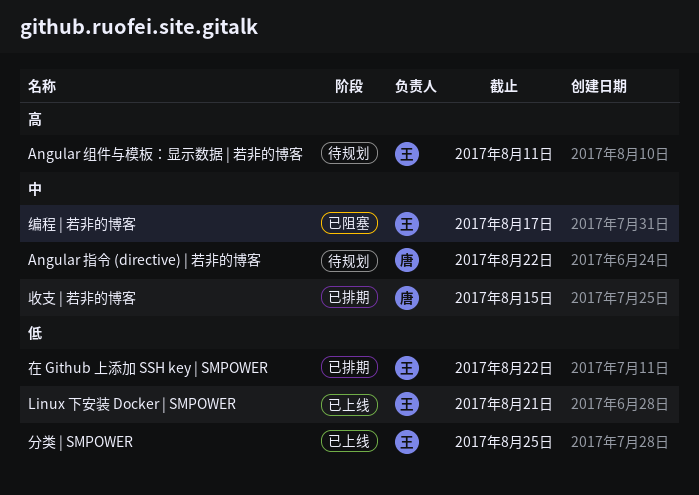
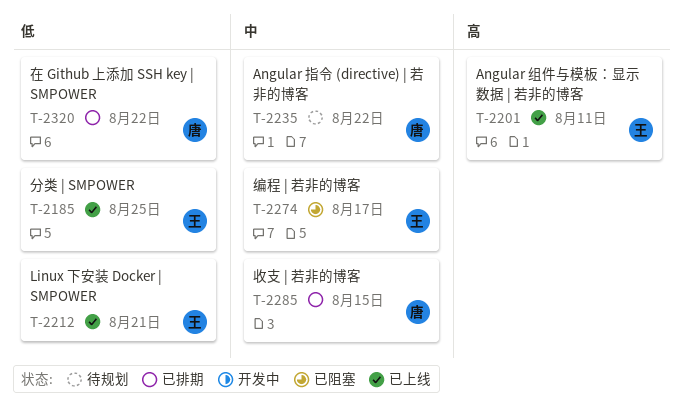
Angular 组件与模板：显示数据 | 若非的博客, status: 待规划 -> 已上线
在 Github 上添加 SSH key | SMPOWER, owner: 王 -> 唐

